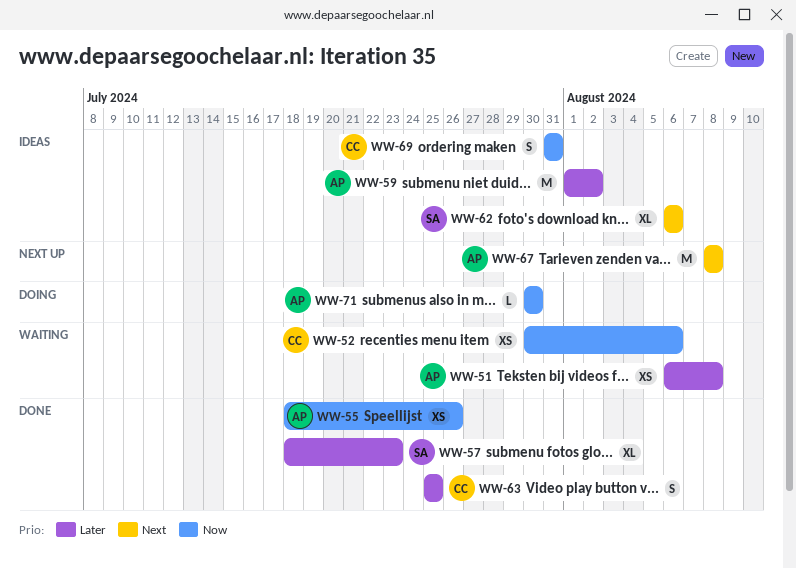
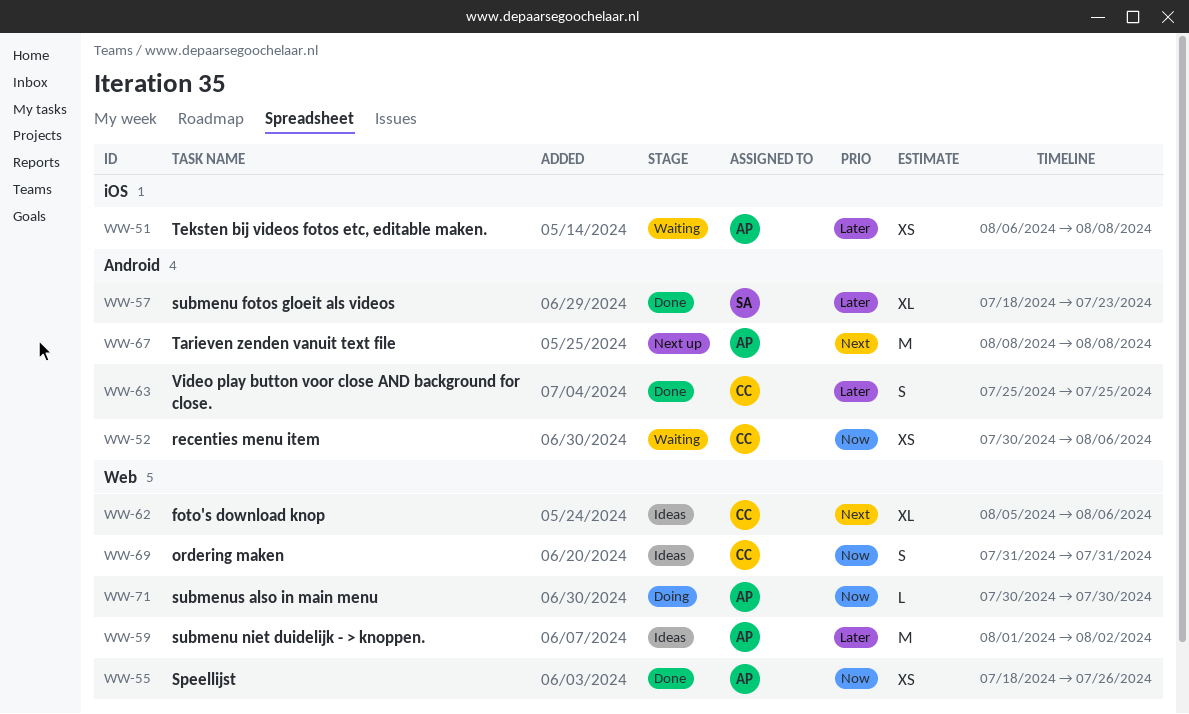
WW-62, owner: SA -> CC
WW-62, start: Aug 6 -> Aug 5

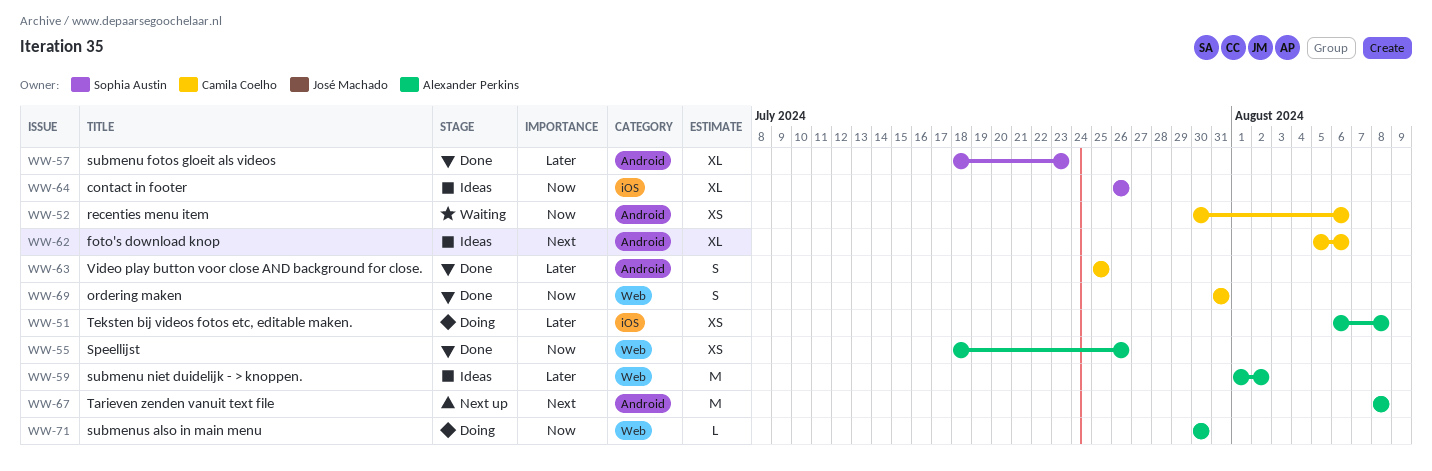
WW-51, status: Waiting -> Doing
WW-62, label: Web -> Android
WW-64: none -> present
WW-69, status: Ideas -> Done

